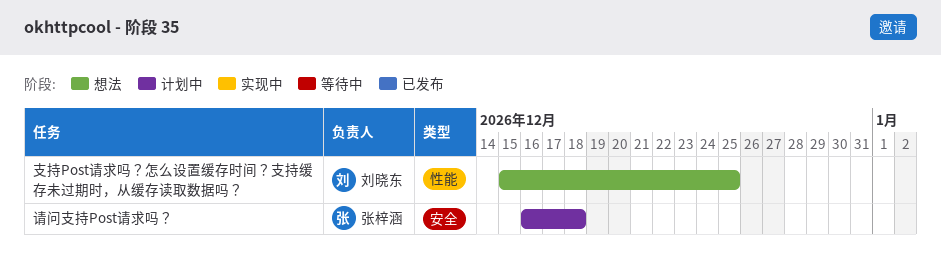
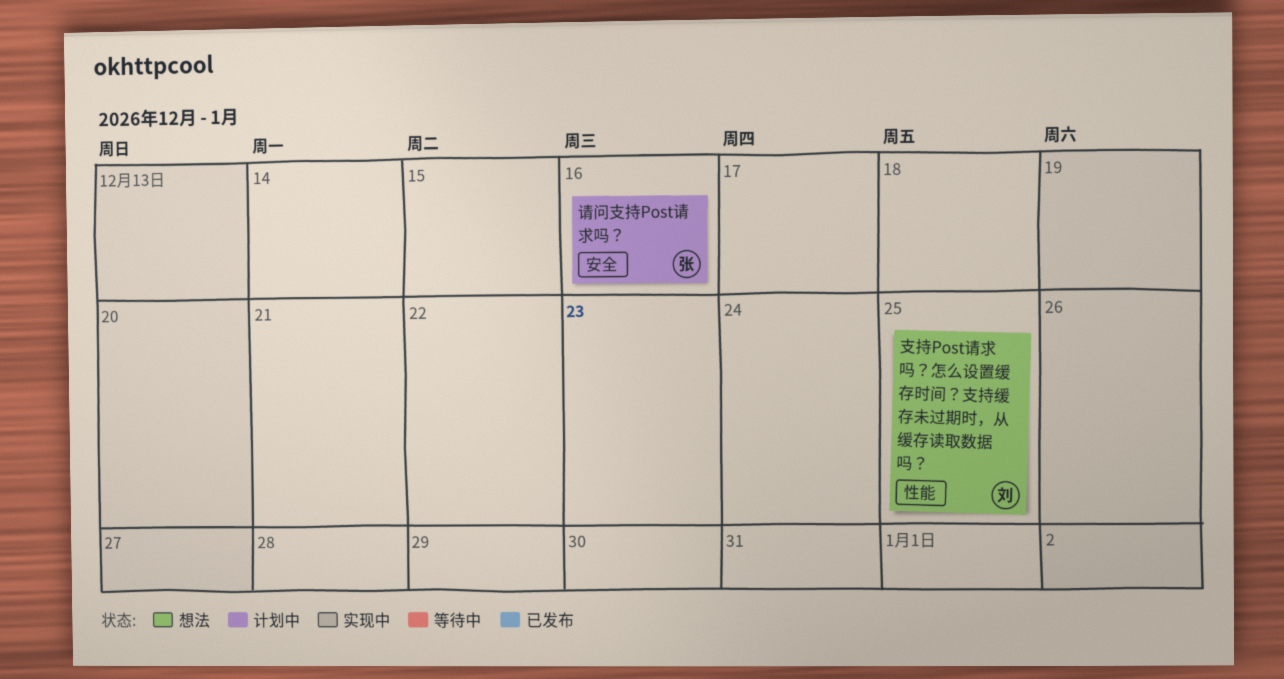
请问支持Post请求吗？, due: Dec 18 -> Dec 16

